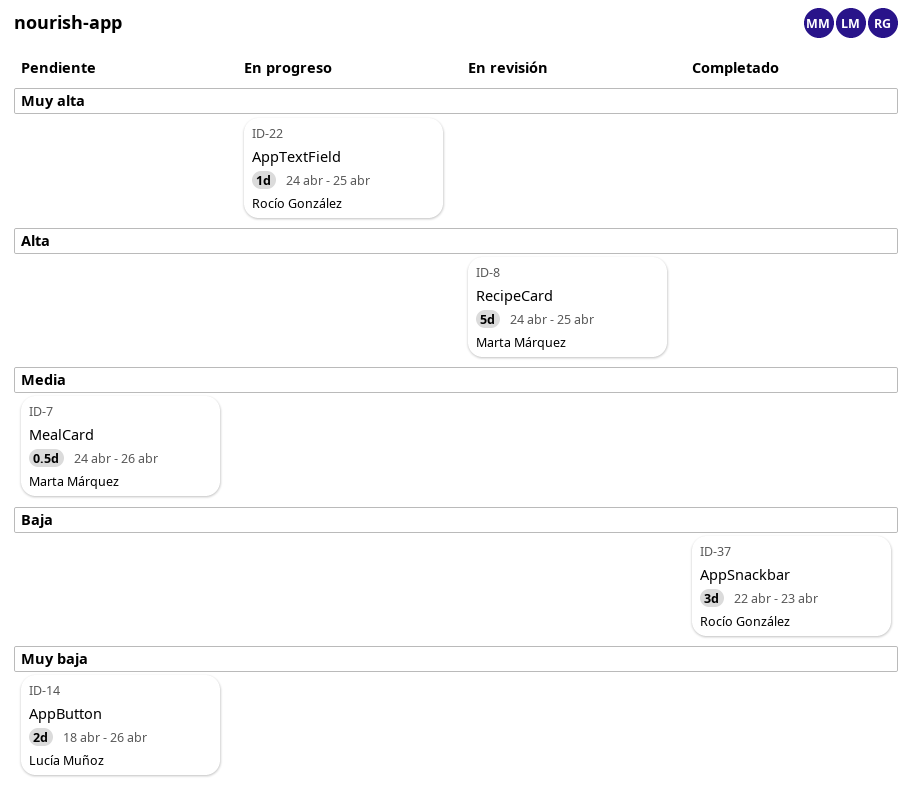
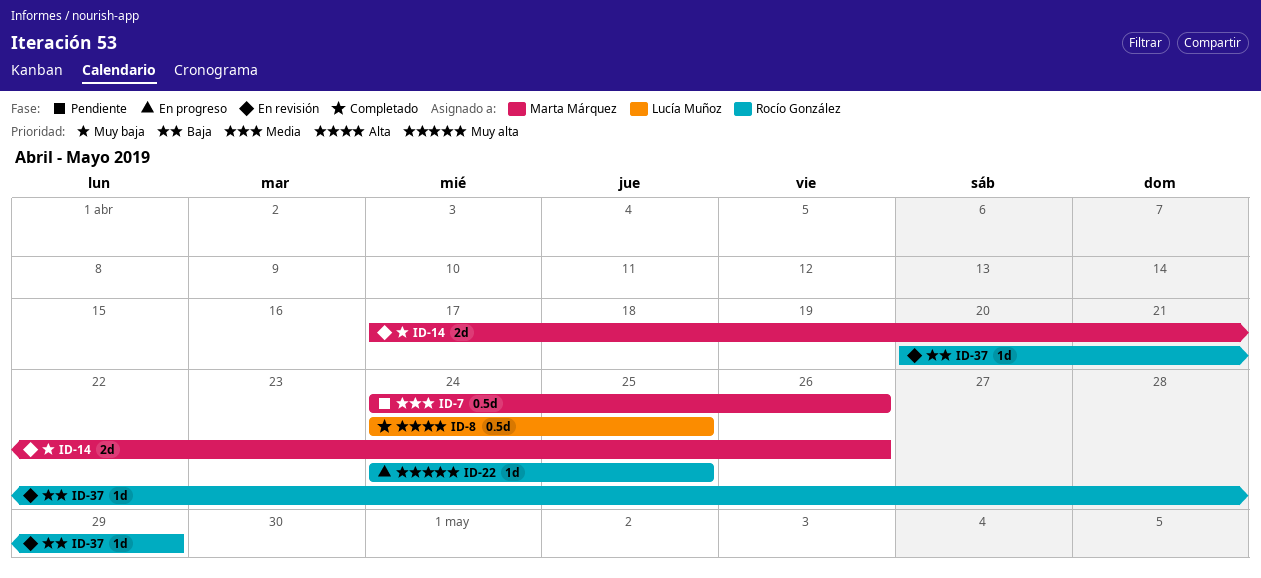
ID-8, status: En revisión -> Completado
ID-8, owner: Marta Márquez -> Lucía Muñoz
ID-8, estimate: 5d -> 0.5d
ID-14, status: Pendiente -> En revisión
ID-14, owner: Lucía Muñoz -> Marta Márquez
ID-14, start: Apr 18 -> Apr 17
ID-37, status: Completado -> En revisión
ID-37, estimate: 3d -> 1d
ID-37, start: Apr 22 -> Apr 20
ID-37, due: Apr 23 -> Apr 29

